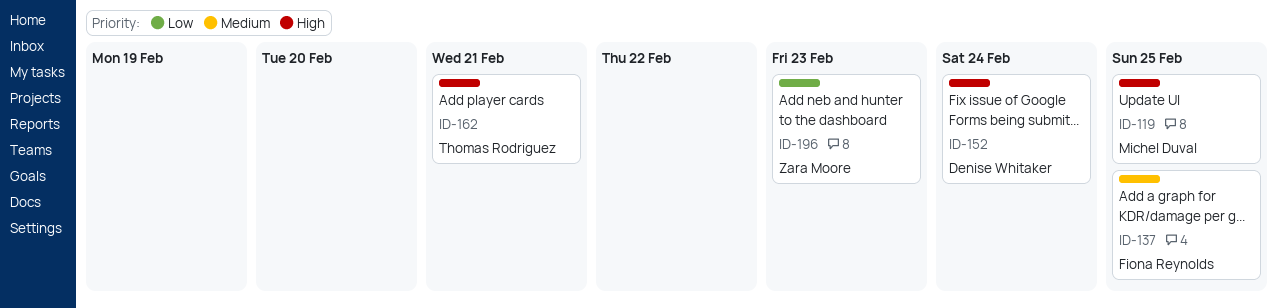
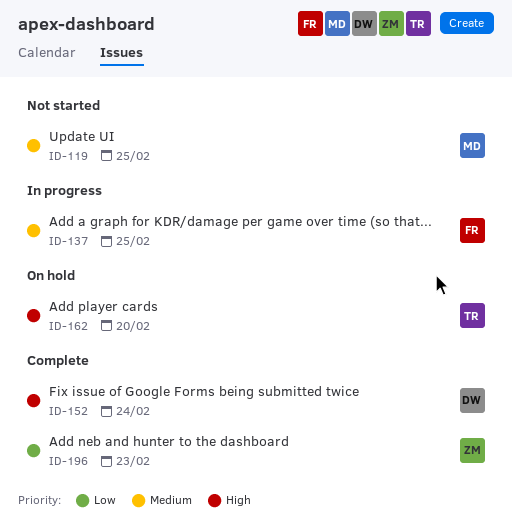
ID-119, priority: High -> Medium
ID-162, due: Feb 21 -> Feb 20

